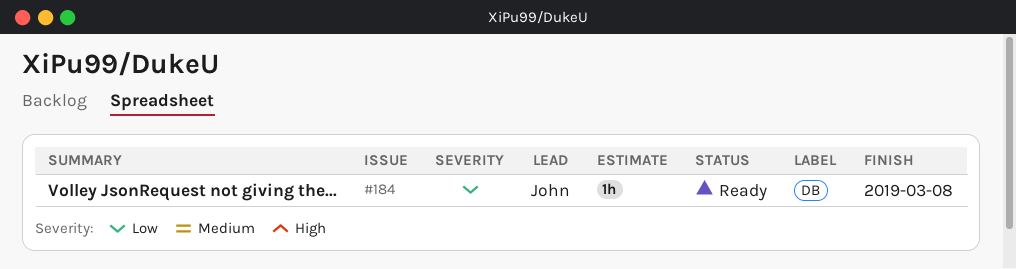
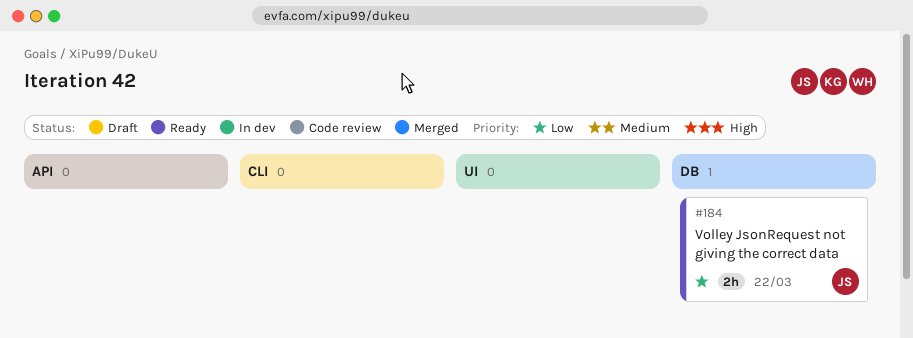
#184, estimate: 1h -> 2h
#184, due: Mar 8 -> Mar 22

